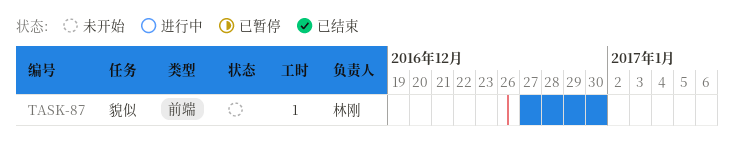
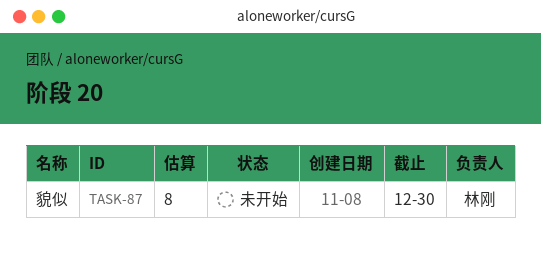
TASK-87, estimate: 1 -> 8

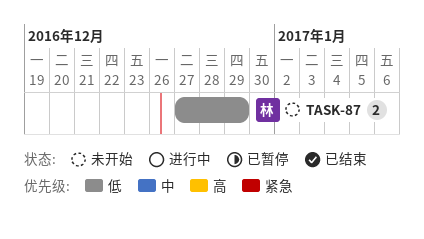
TASK-87, estimate: 8 -> 2
TASK-87, due: Dec 30 -> Dec 29

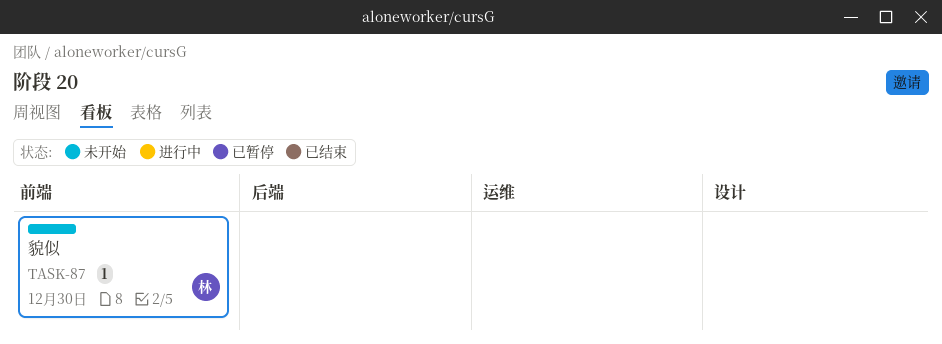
TASK-87, estimate: 2 -> 1
TASK-87, due: Dec 29 -> Dec 30

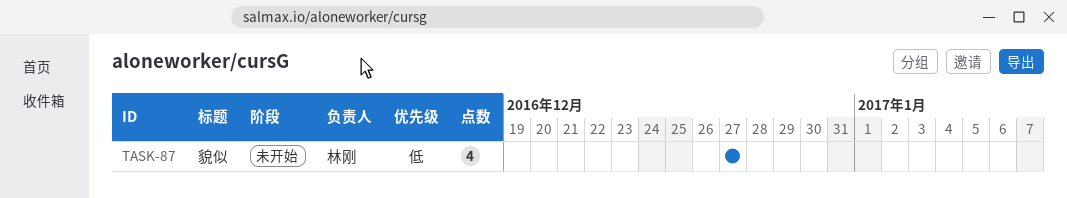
TASK-87, estimate: 1 -> 4
TASK-87, due: Dec 30 -> Dec 27

